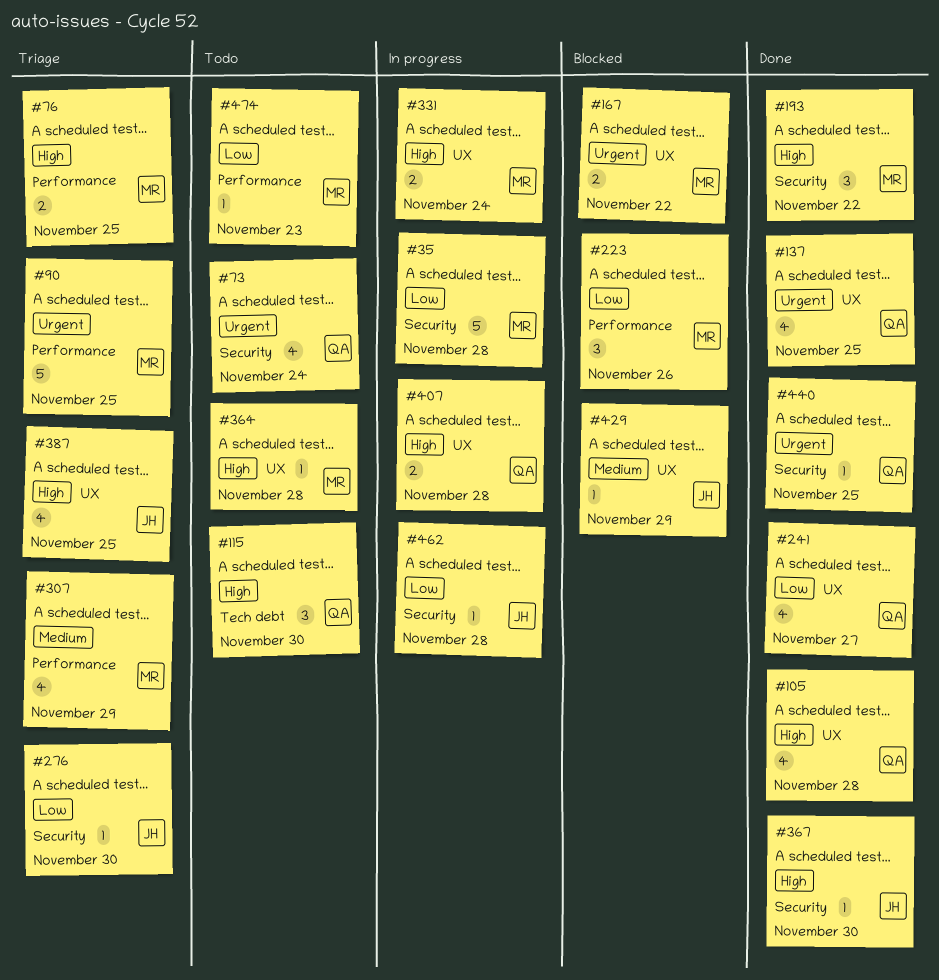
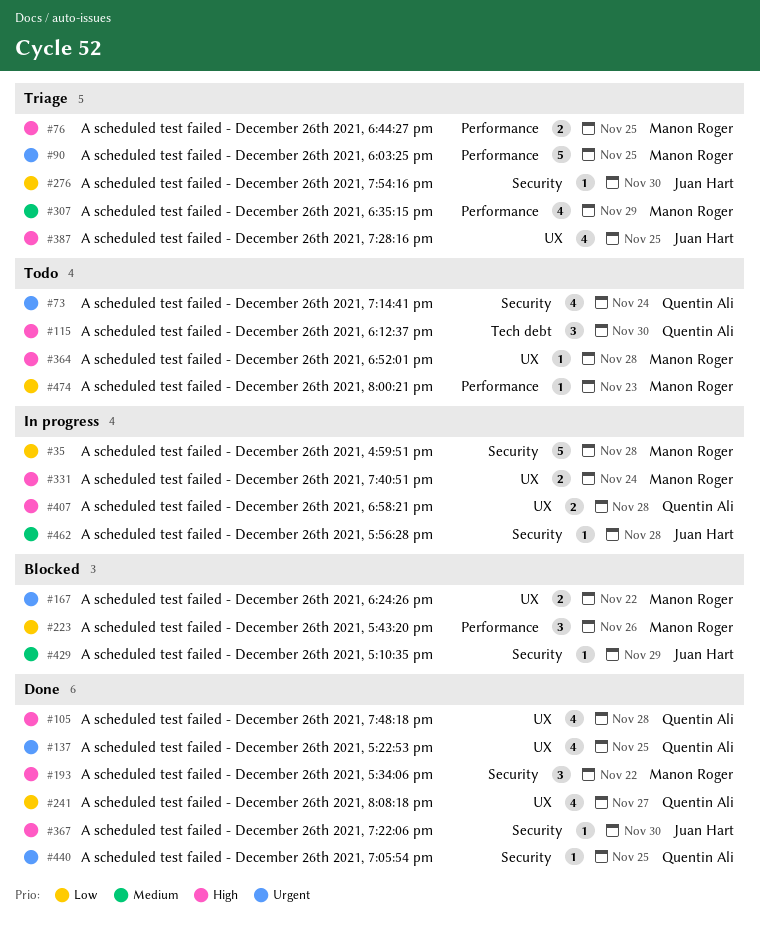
#429, label: UX -> Security
#462, priority: Low -> Medium

